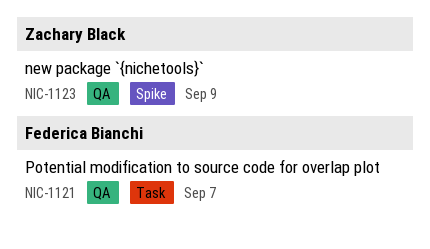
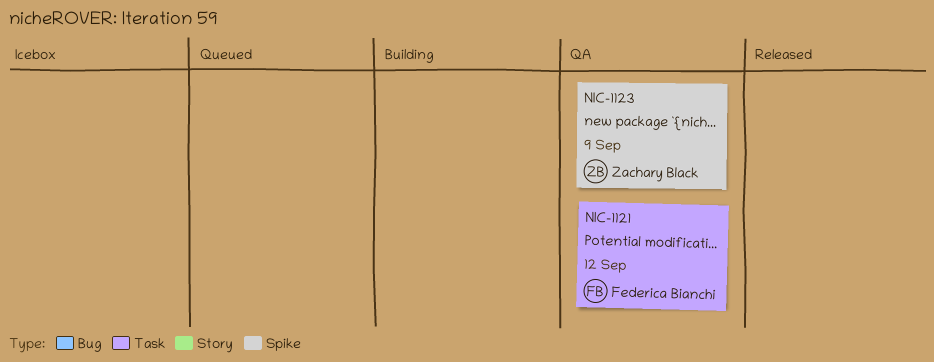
NIC-1121, due: Sep 7 -> Sep 12

